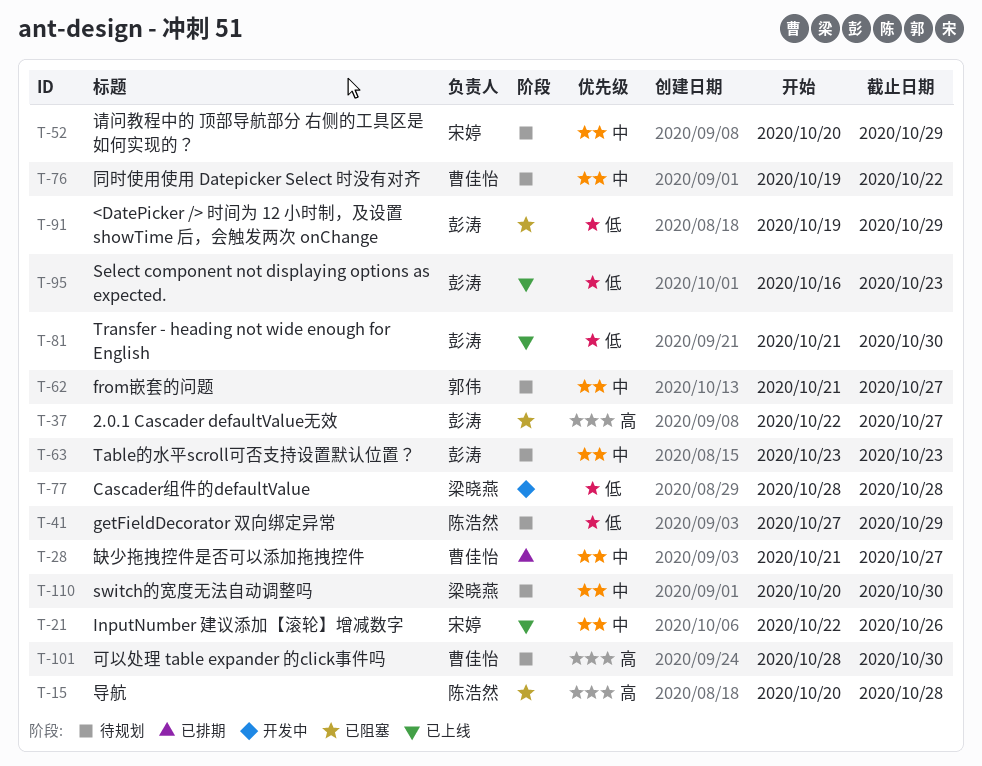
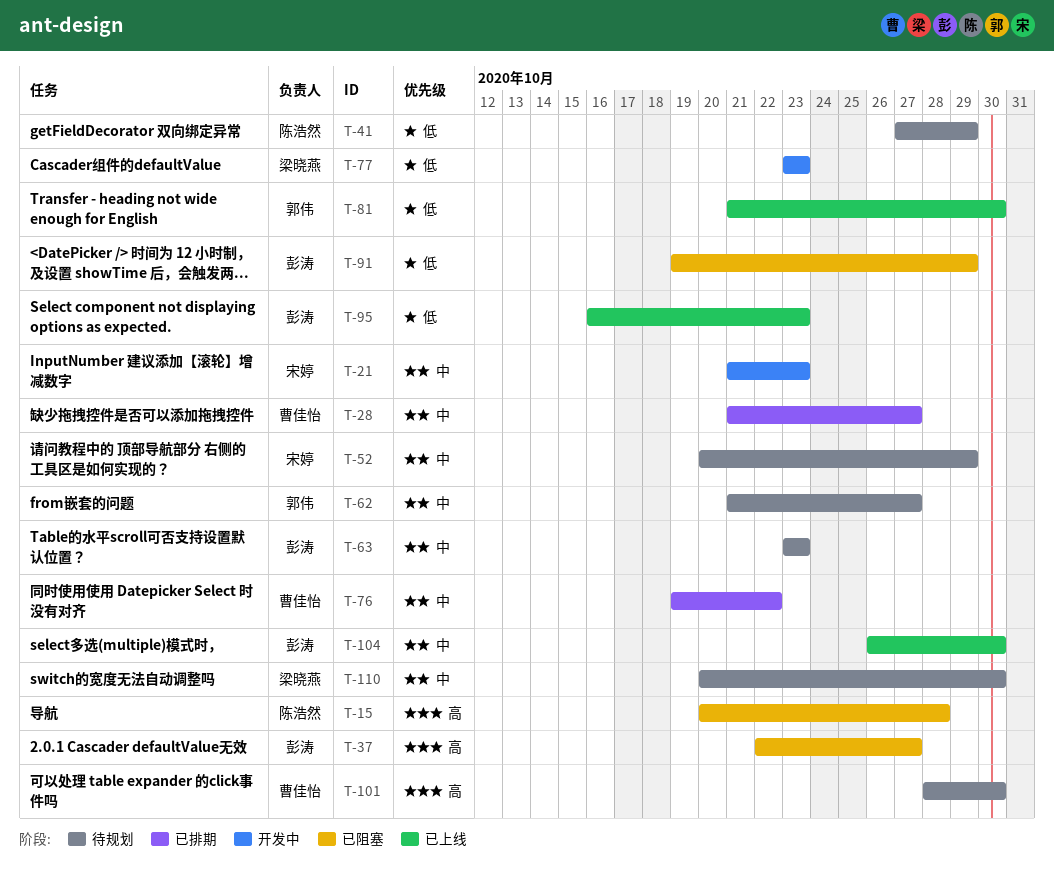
T-21, status: 已上线 -> 开发中
T-21, start: Oct 22 -> Oct 21
T-21, due: Oct 26 -> Oct 23
T-76, status: 待规划 -> 已排期
T-77, start: Oct 28 -> Oct 23
T-77, due: Oct 28 -> Oct 23
T-81, owner: 彭涛 -> 郭伟
T-104: none -> present

